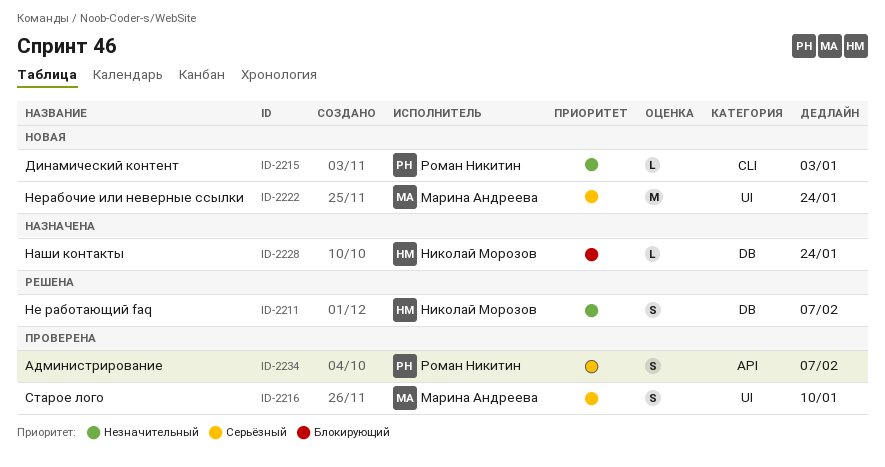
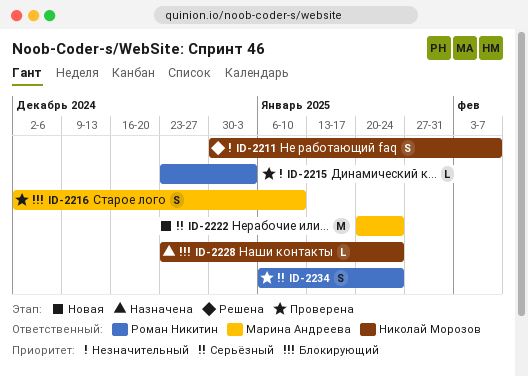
ID-2215, status: Новая -> Проверена
ID-2216, priority: Серьёзный -> Блокирующий
ID-2234, due: Feb 7 -> Jan 24

